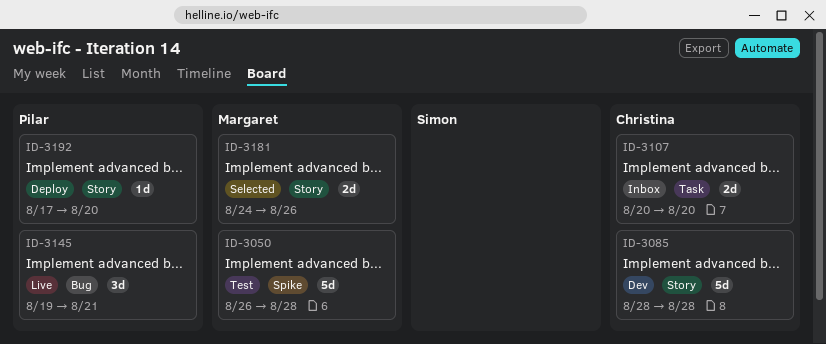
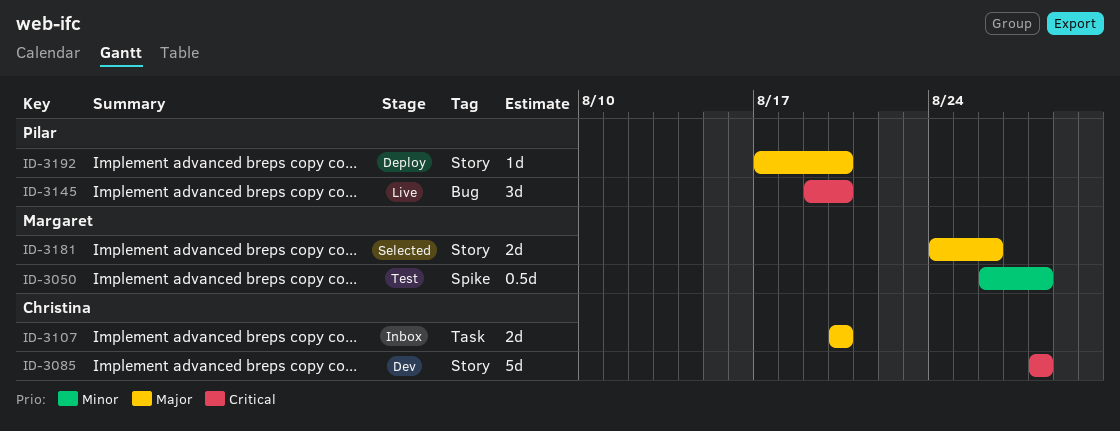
ID-3050, estimate: 5d -> 0.5d
ID-3145, due: Aug 21 -> Aug 20

